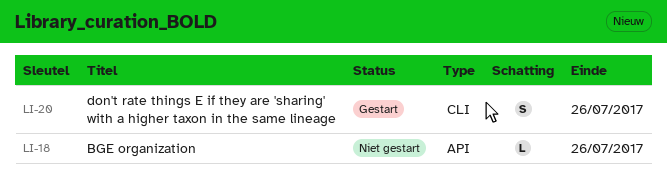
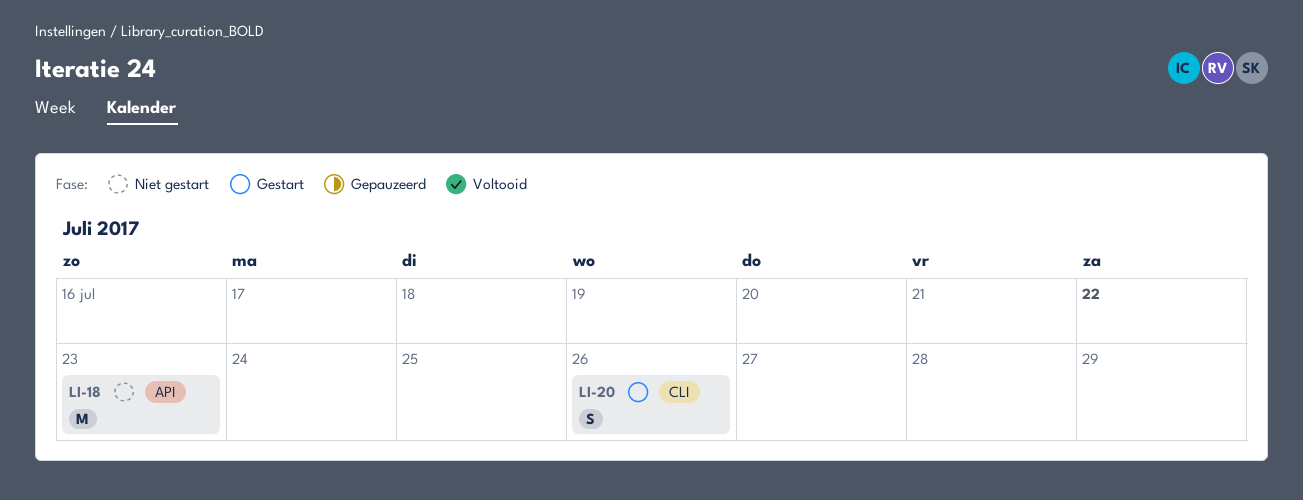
LI-18, estimate: L -> M
LI-18, due: Jul 26 -> Jul 23

